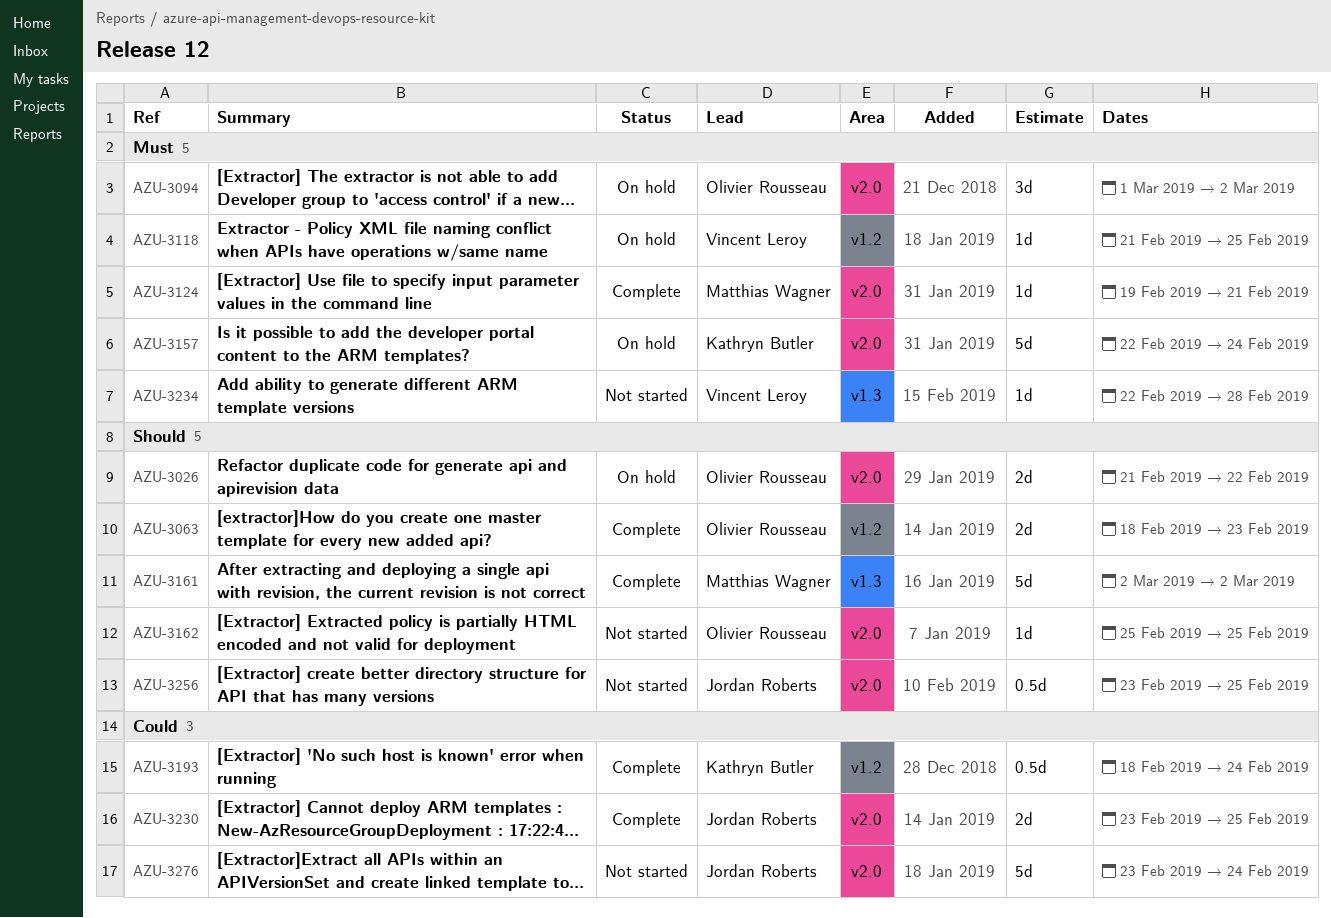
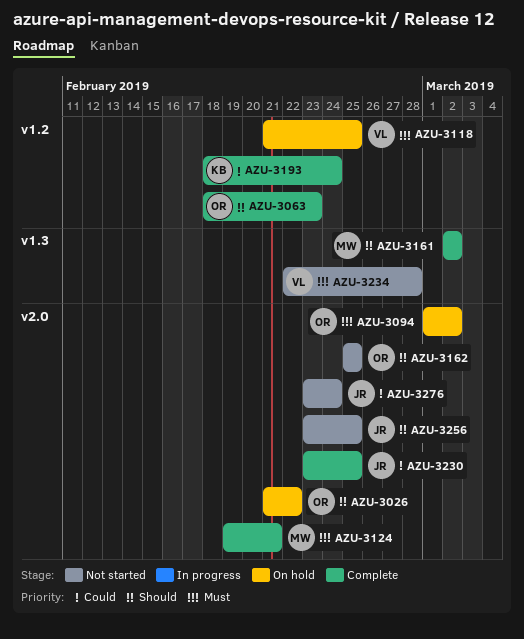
AZU-3157: present -> none

